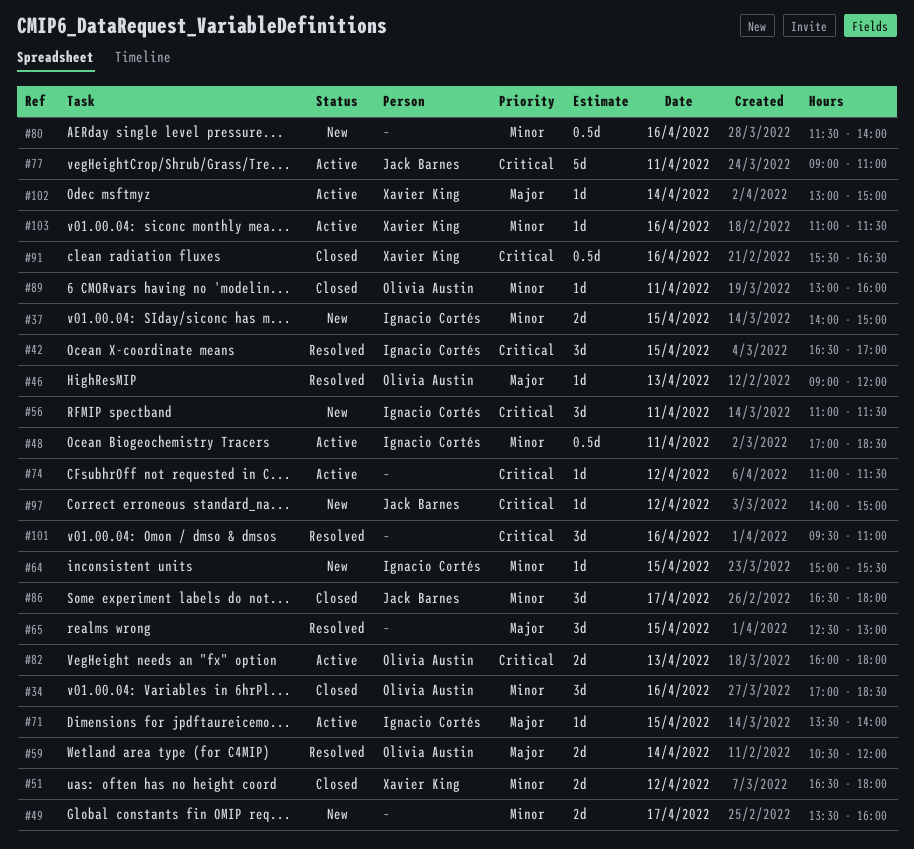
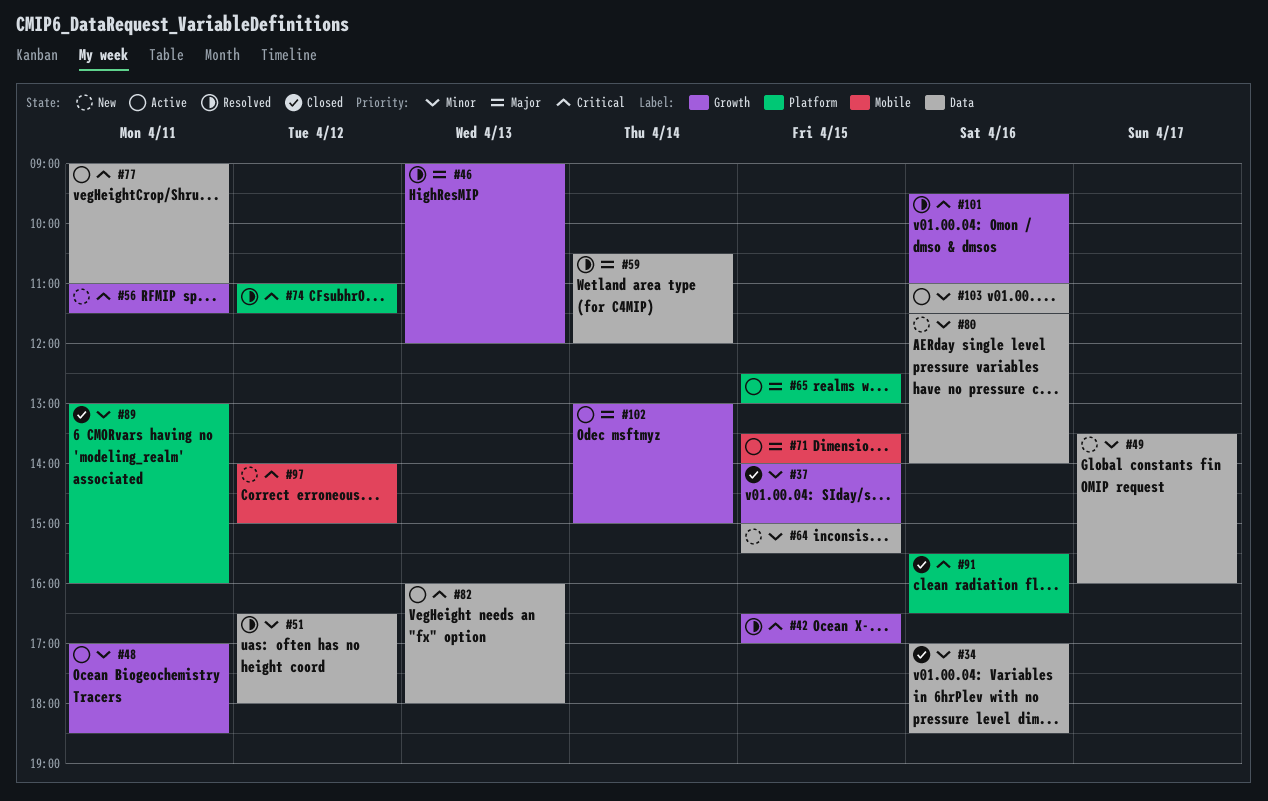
#37, status: New -> Closed
#51, status: Closed -> Resolved
#65, status: Resolved -> Active
#74, status: Active -> Resolved
#86: present -> none

